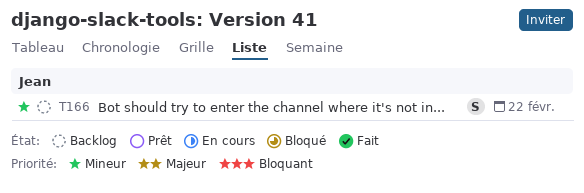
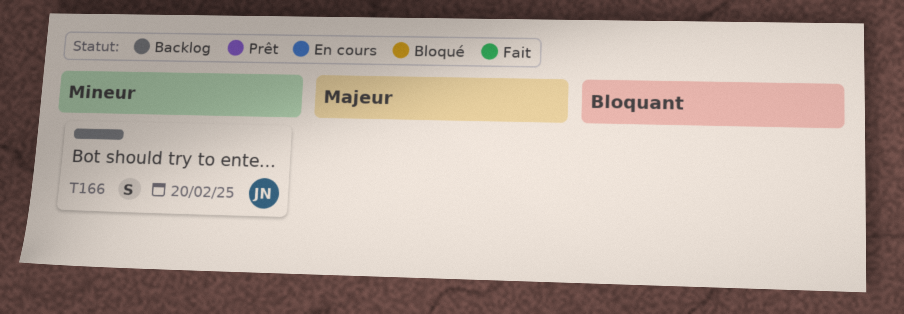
T166, due: Feb 22 -> Feb 20

